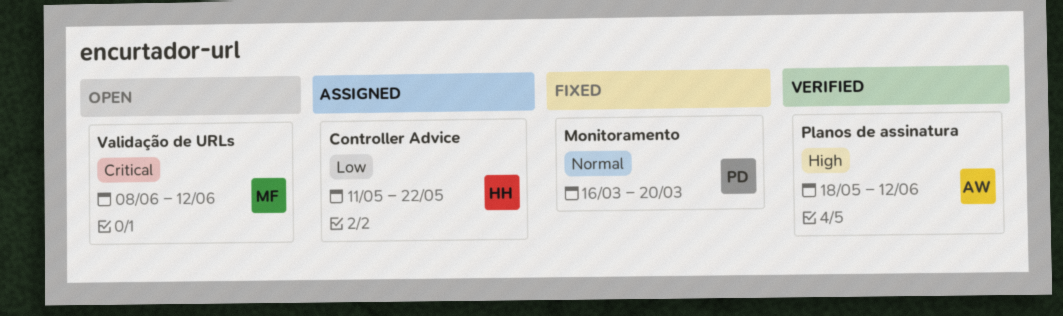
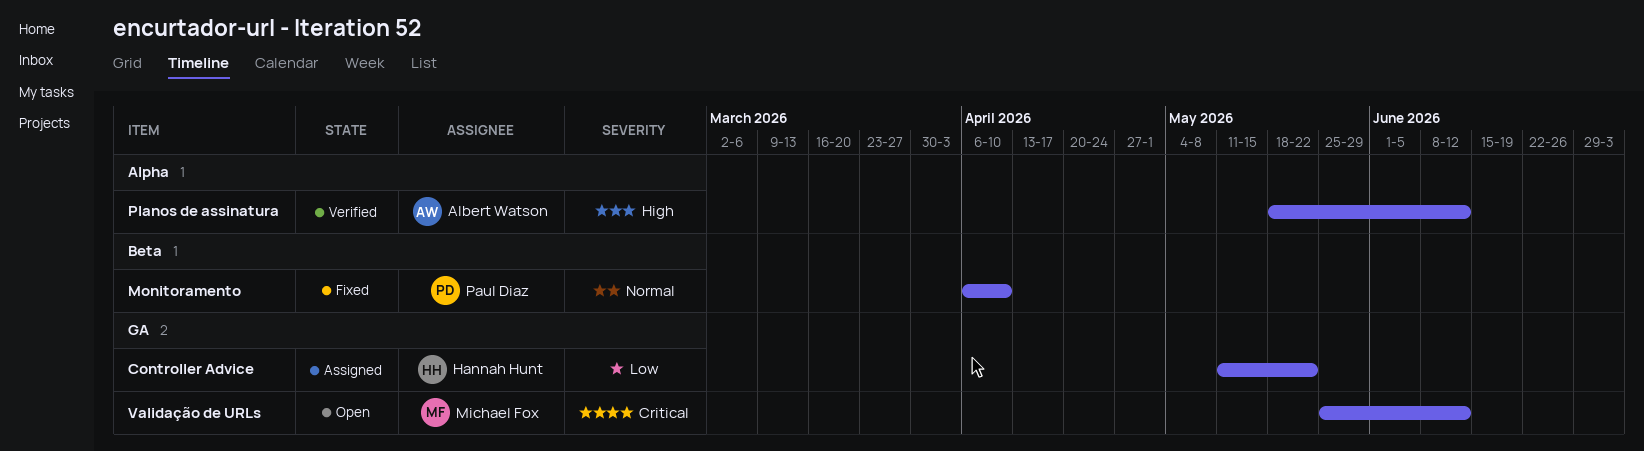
Monitoramento, start: Mar 16 -> Apr 6
Monitoramento, due: Mar 20 -> Apr 10
Validação de URLs, start: Jun 8 -> May 25

